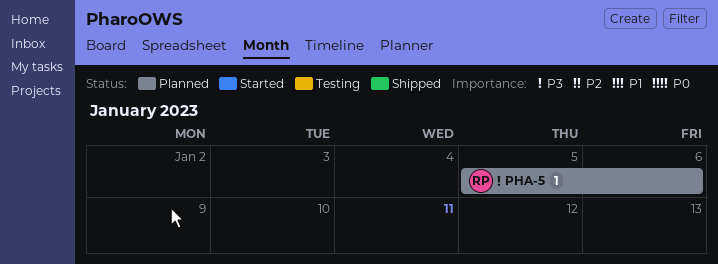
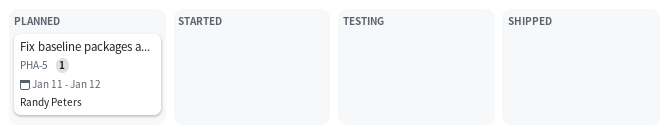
PHA-5, start: Jan 5 -> Jan 11
PHA-5, due: Jan 6 -> Jan 12

